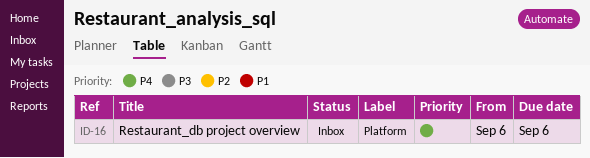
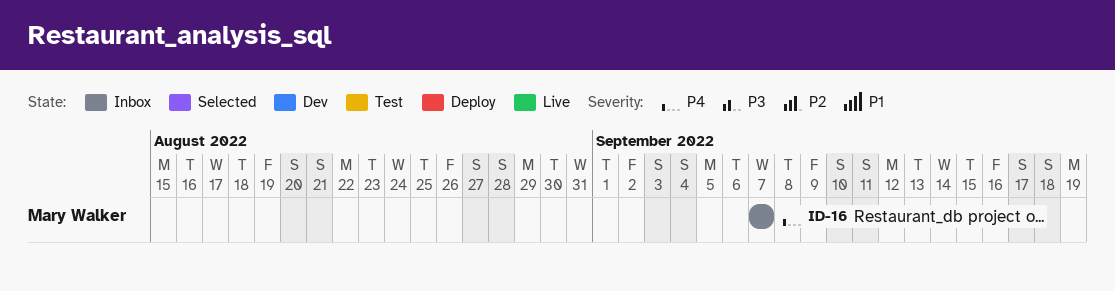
ID-16, start: Sep 6 -> Sep 7
ID-16, due: Sep 6 -> Sep 7

